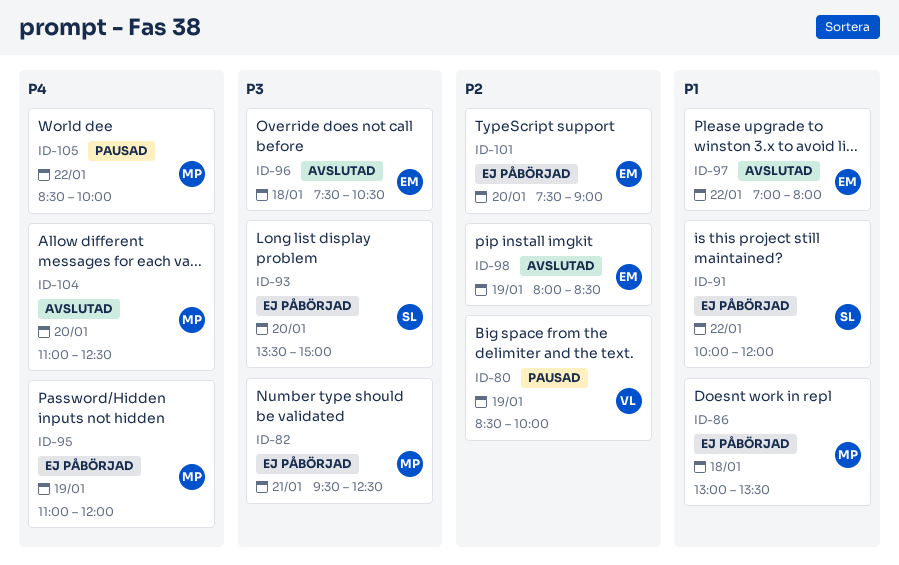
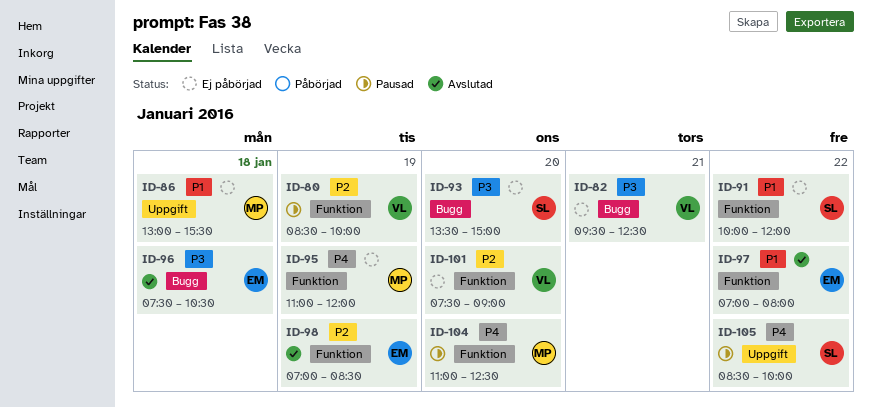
ID-82, owner: MP -> VL
ID-86, ends: 13:30 -> 15:30
ID-98, begins: 08:00 -> 07:00
ID-101, owner: EM -> VL
ID-104, status: Avslutad -> Pausad
ID-105, owner: MP -> SL

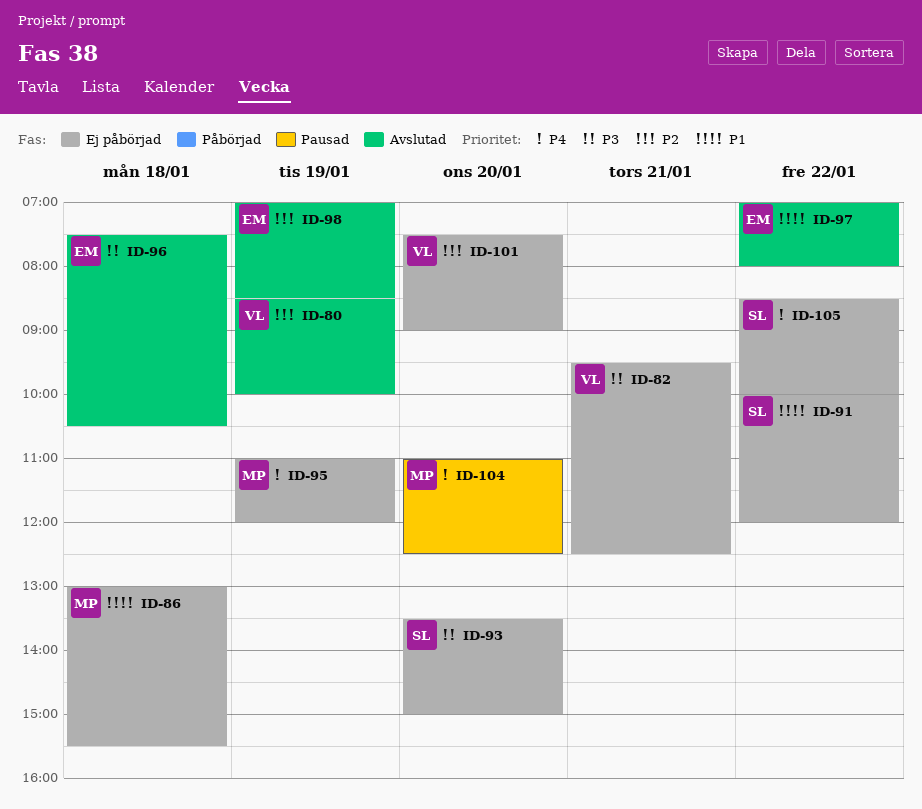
ID-80, status: Pausad -> Avslutad
ID-105, status: Pausad -> Ej påbörjad

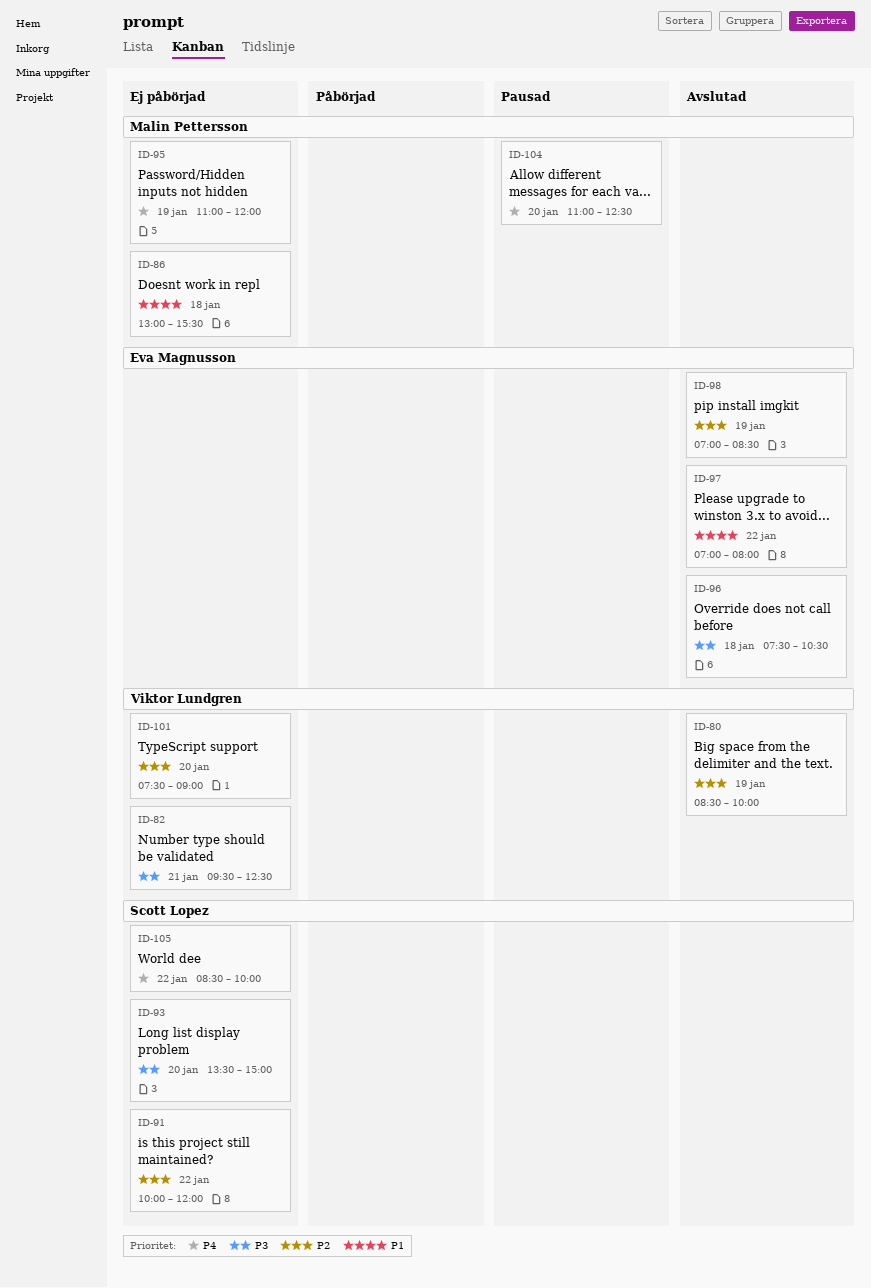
ID-91, priority: P1 -> P2

